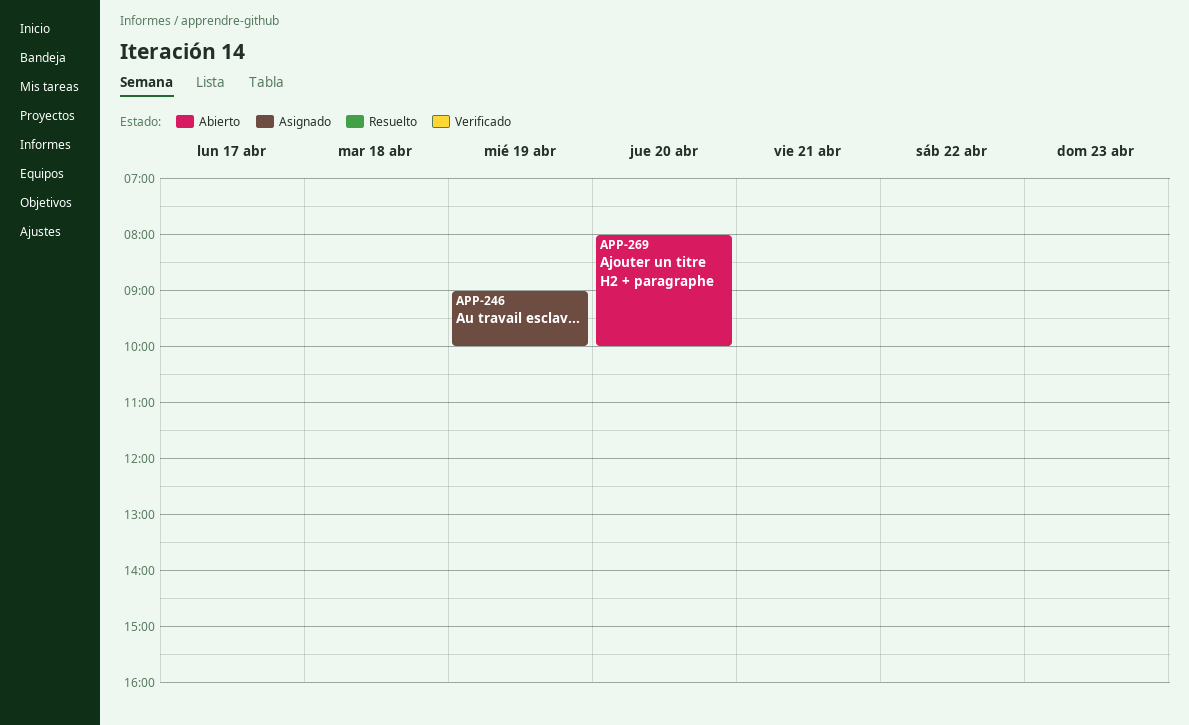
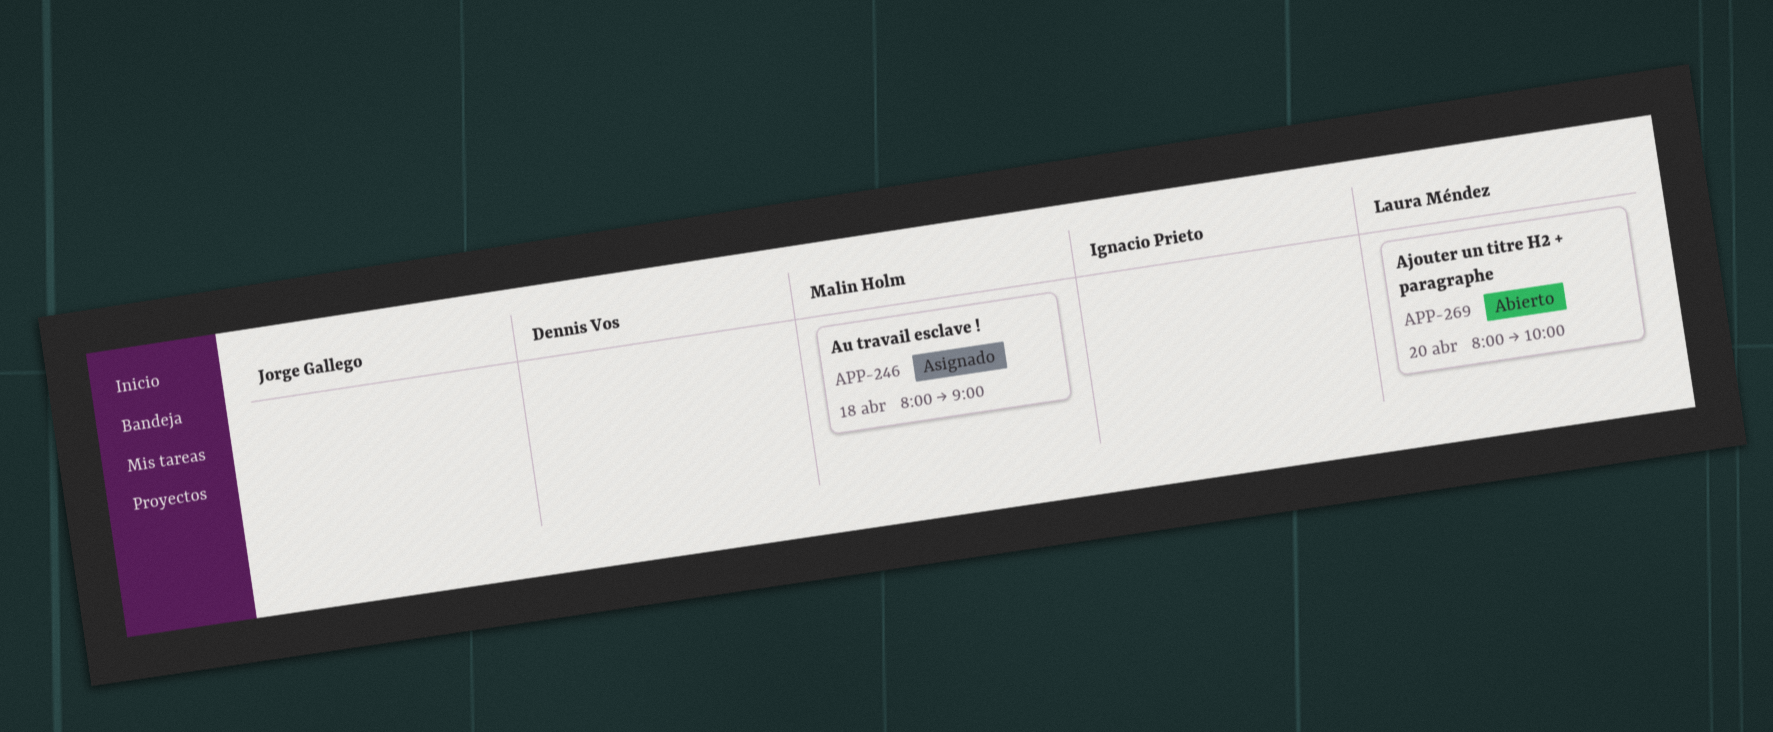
APP-246, day: Apr 19 -> Apr 18
APP-246, begins: 09:00 -> 08:00
APP-246, ends: 10:00 -> 09:00

